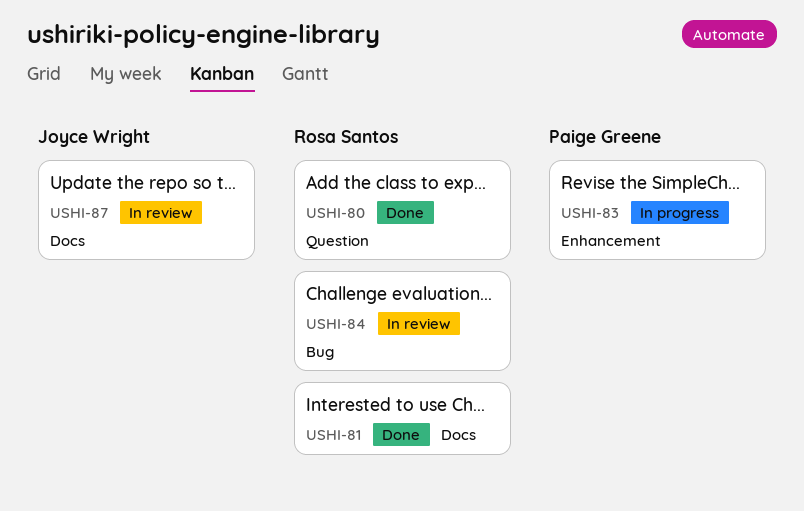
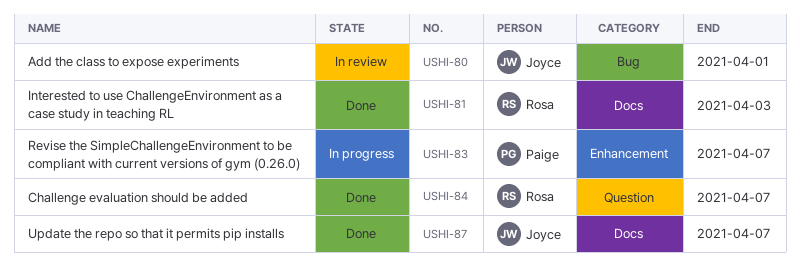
USHI-80, status: Done -> In review
USHI-80, owner: Rosa Santos -> Joyce Wright
USHI-80, label: Question -> Bug
USHI-84, status: In review -> Done
USHI-84, label: Bug -> Question
USHI-87, status: In review -> Done

